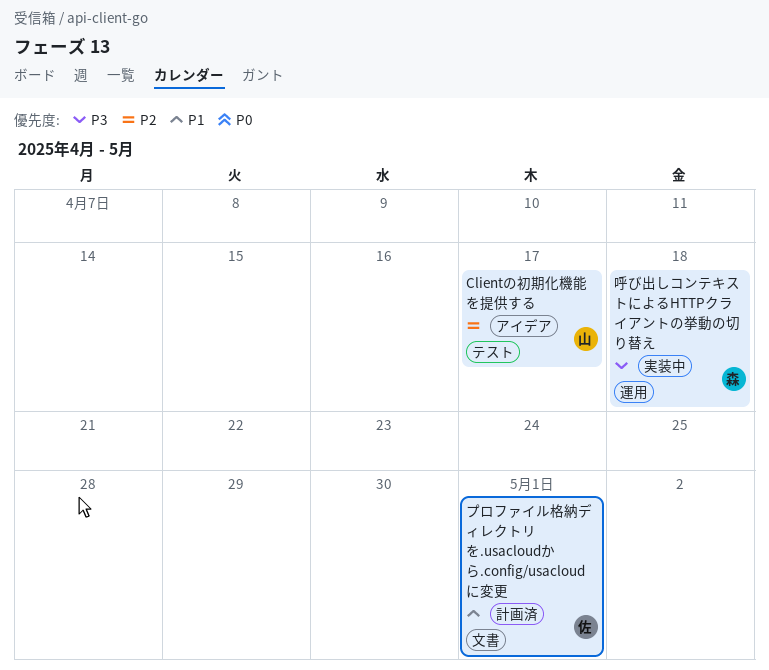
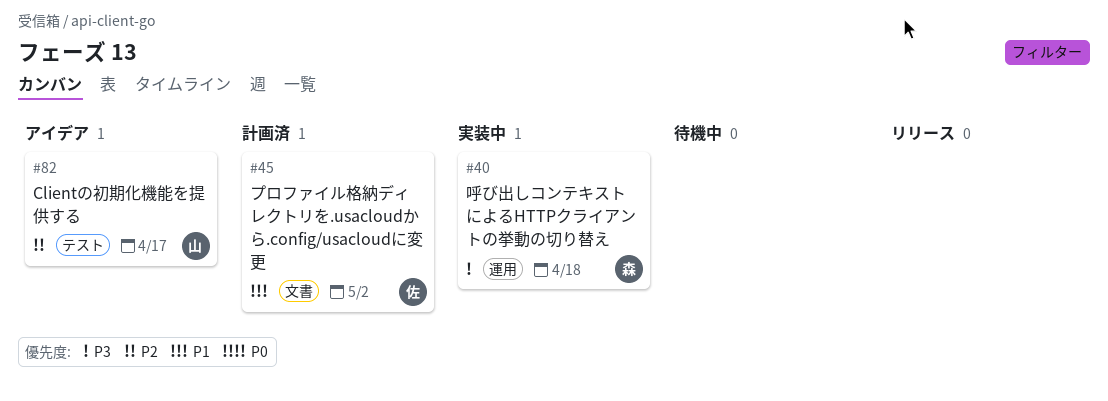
プロファイル格納ディレクトリを.usacloudから.config/usacloudに変更, due: May 1 -> May 2

